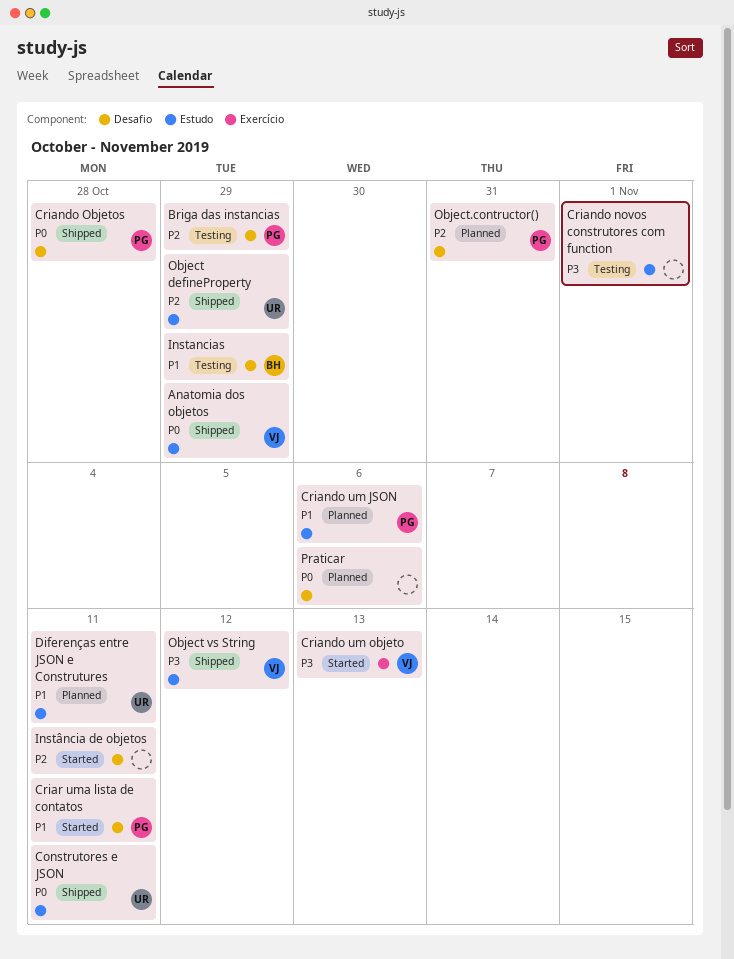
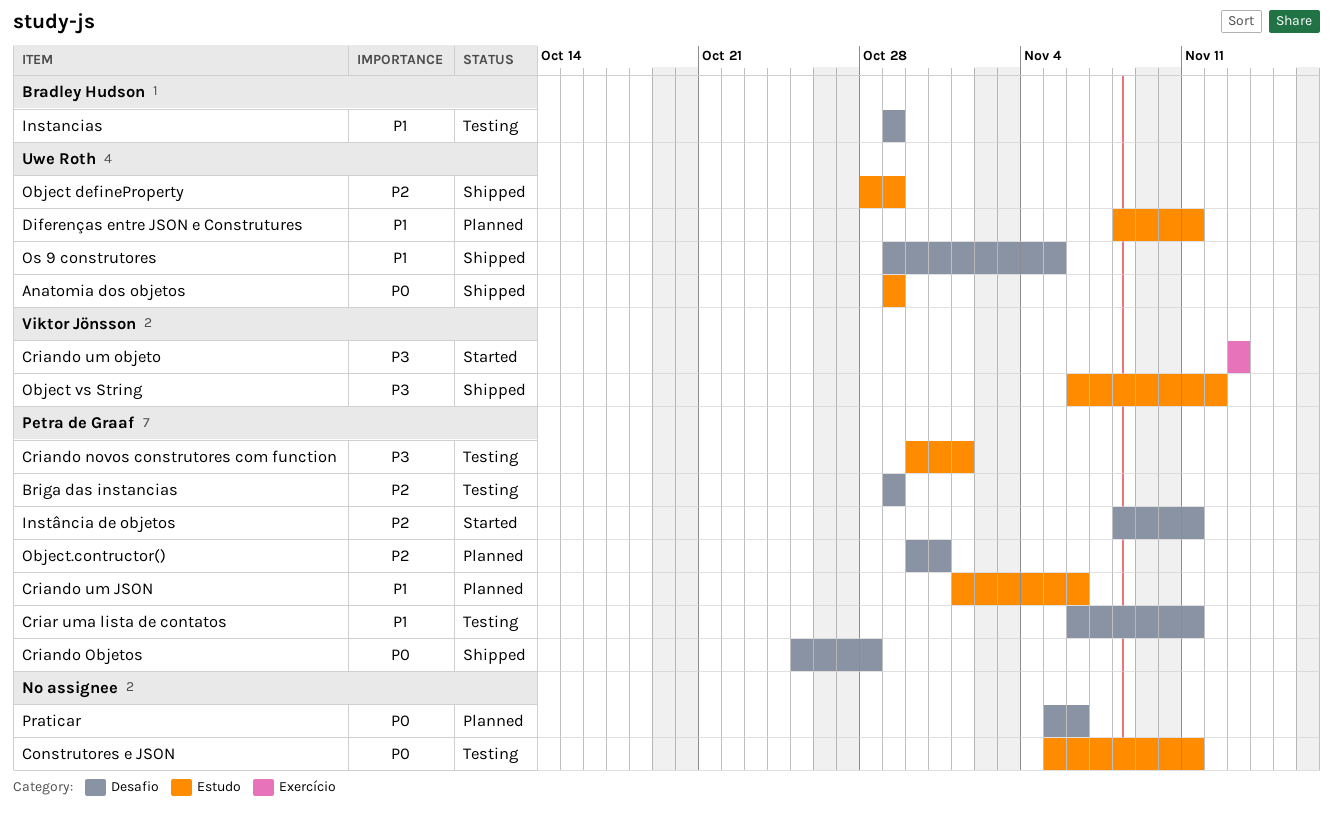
Anatomia dos objetos, owner: Viktor Jönsson -> Uwe Roth
Construtores e JSON, status: Shipped -> Testing
Construtores e JSON, owner: Uwe Roth -> none
Criando novos construtores com function, owner: none -> Petra de Graaf
Criar uma lista de contatos, status: Started -> Testing
Instância de objetos, owner: none -> Petra de Graaf
Os 9 construtores: none -> present

